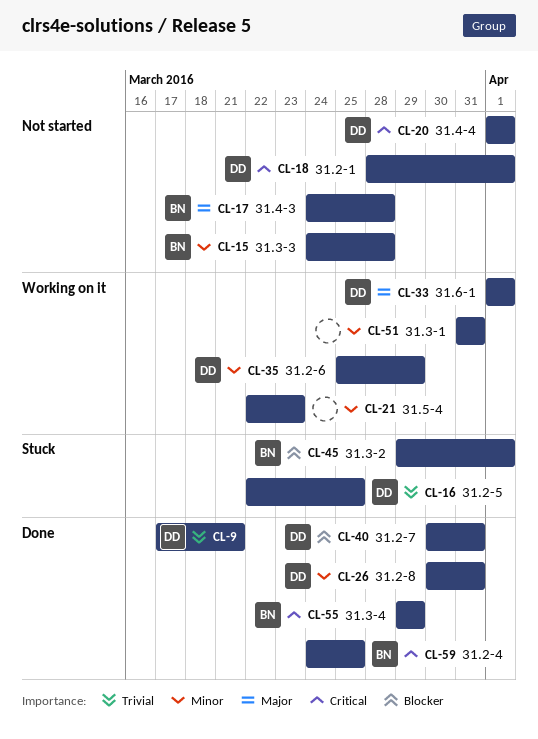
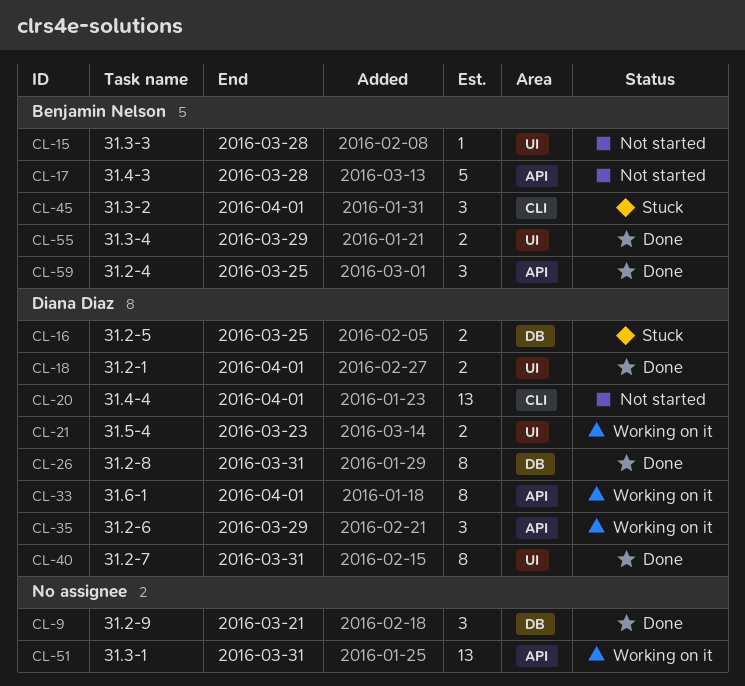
CL-9, owner: Diana Diaz -> none
CL-18, status: Not started -> Done
CL-21, owner: none -> Diana Diaz

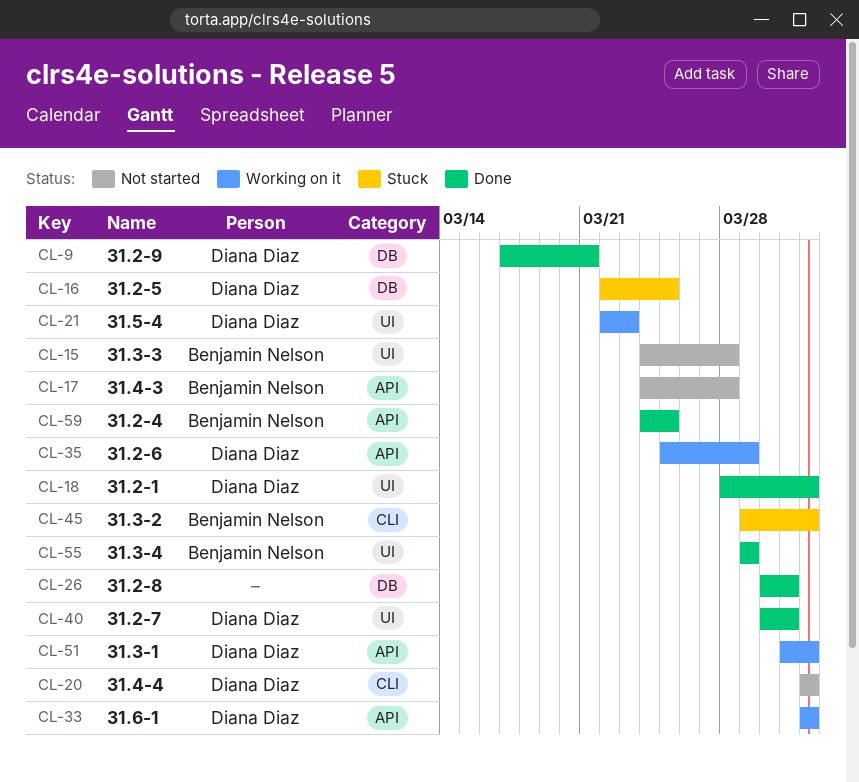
CL-9, owner: none -> Diana Diaz
CL-26, owner: Diana Diaz -> none
CL-51, owner: none -> Diana Diaz
CL-51, due: Mar 31 -> Apr 1

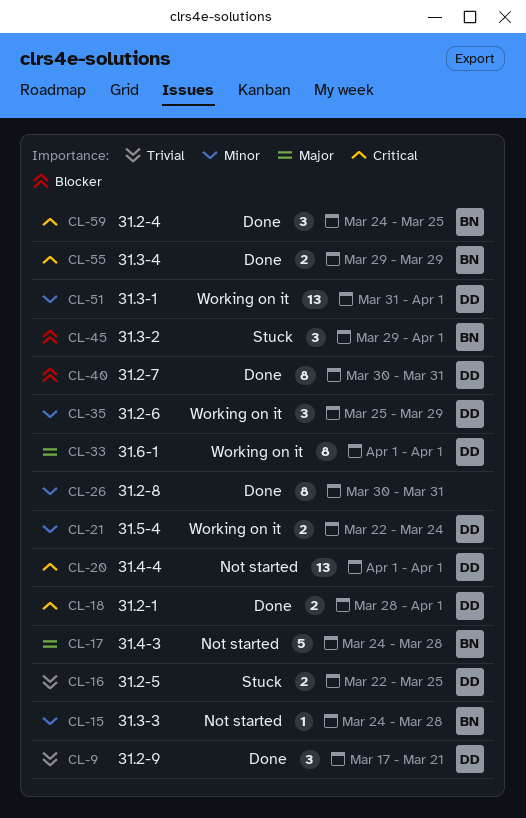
CL-21, due: Mar 23 -> Mar 24

